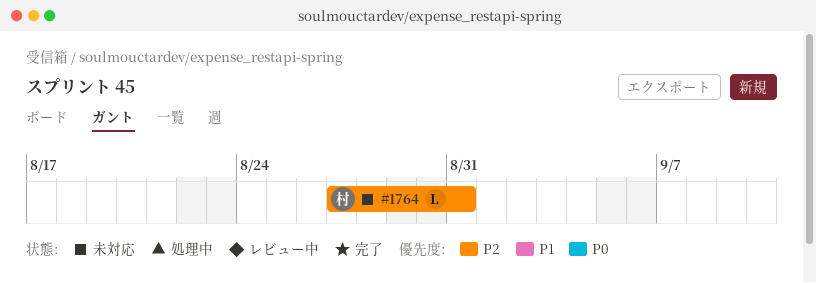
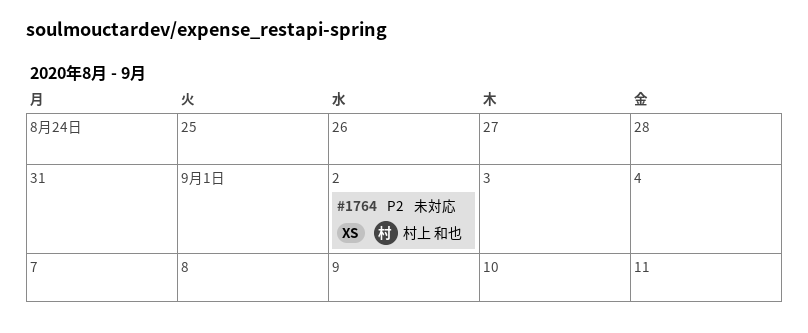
#1764, estimate: L -> XS
#1764, due: Aug 31 -> Sep 2

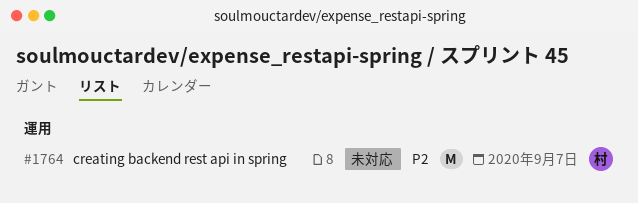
#1764, estimate: XS -> M
#1764, due: Sep 2 -> Sep 7

